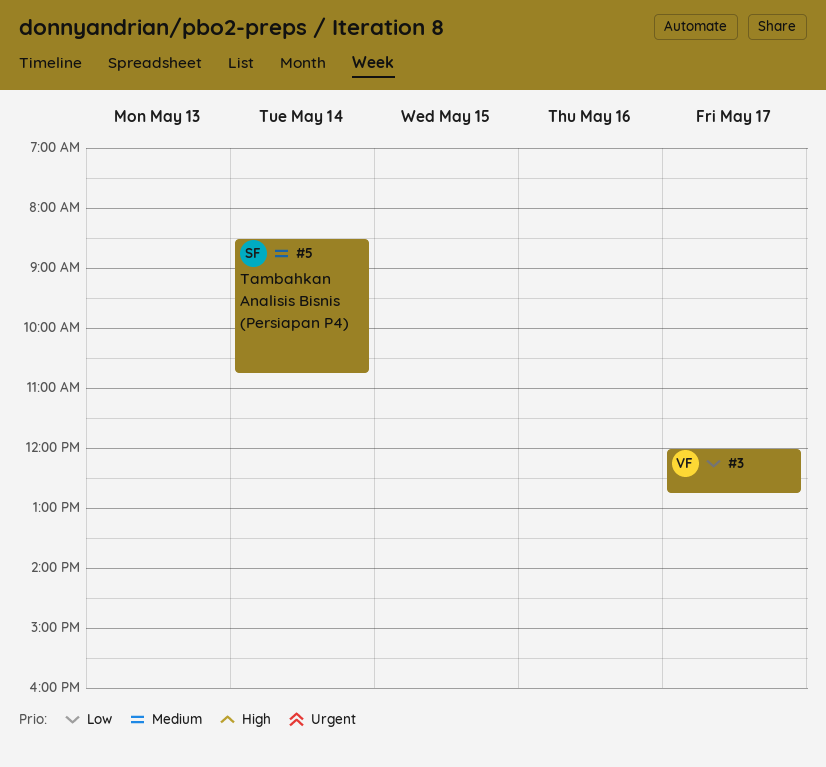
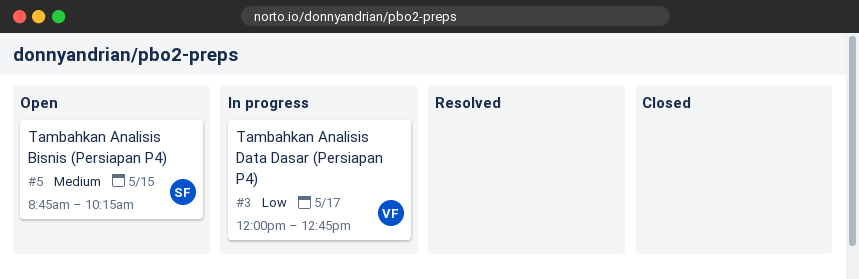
#5, day: May 14 -> May 15
#5, begins: 08:30 -> 08:45
#5, ends: 10:45 -> 10:15

